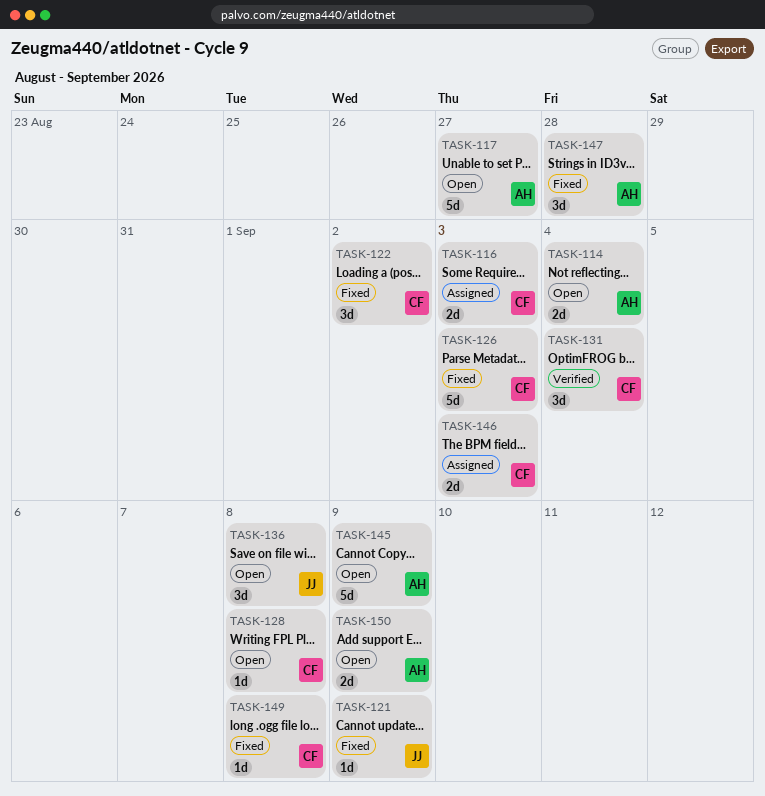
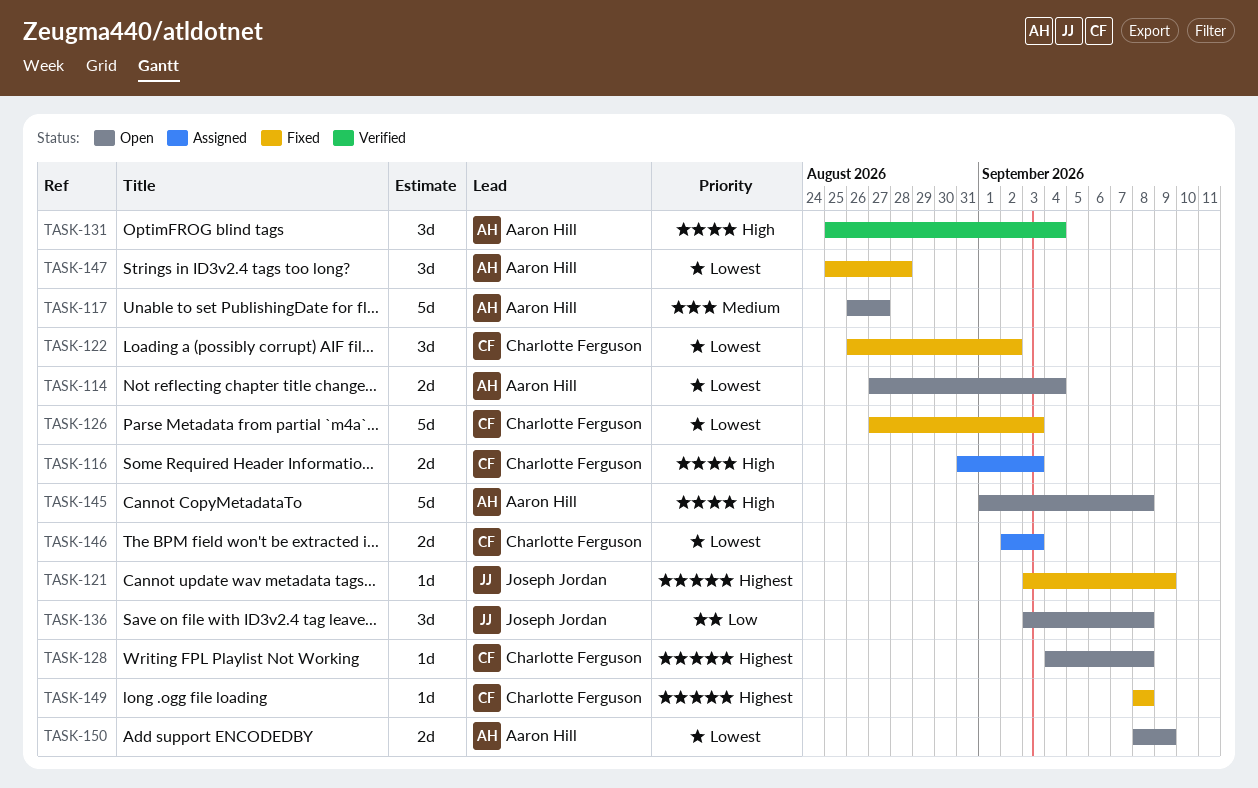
TASK-131, owner: Charlotte Ferguson -> Aaron Hill
TASK-145, due: Sep 9 -> Sep 8

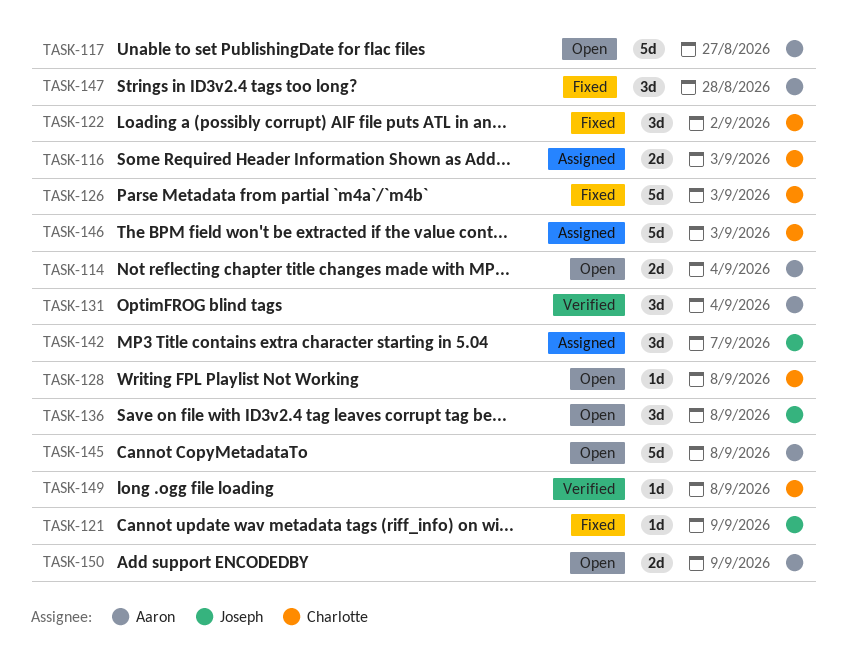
TASK-142: none -> present
TASK-146, estimate: 2d -> 5d
TASK-149, status: Fixed -> Verified

